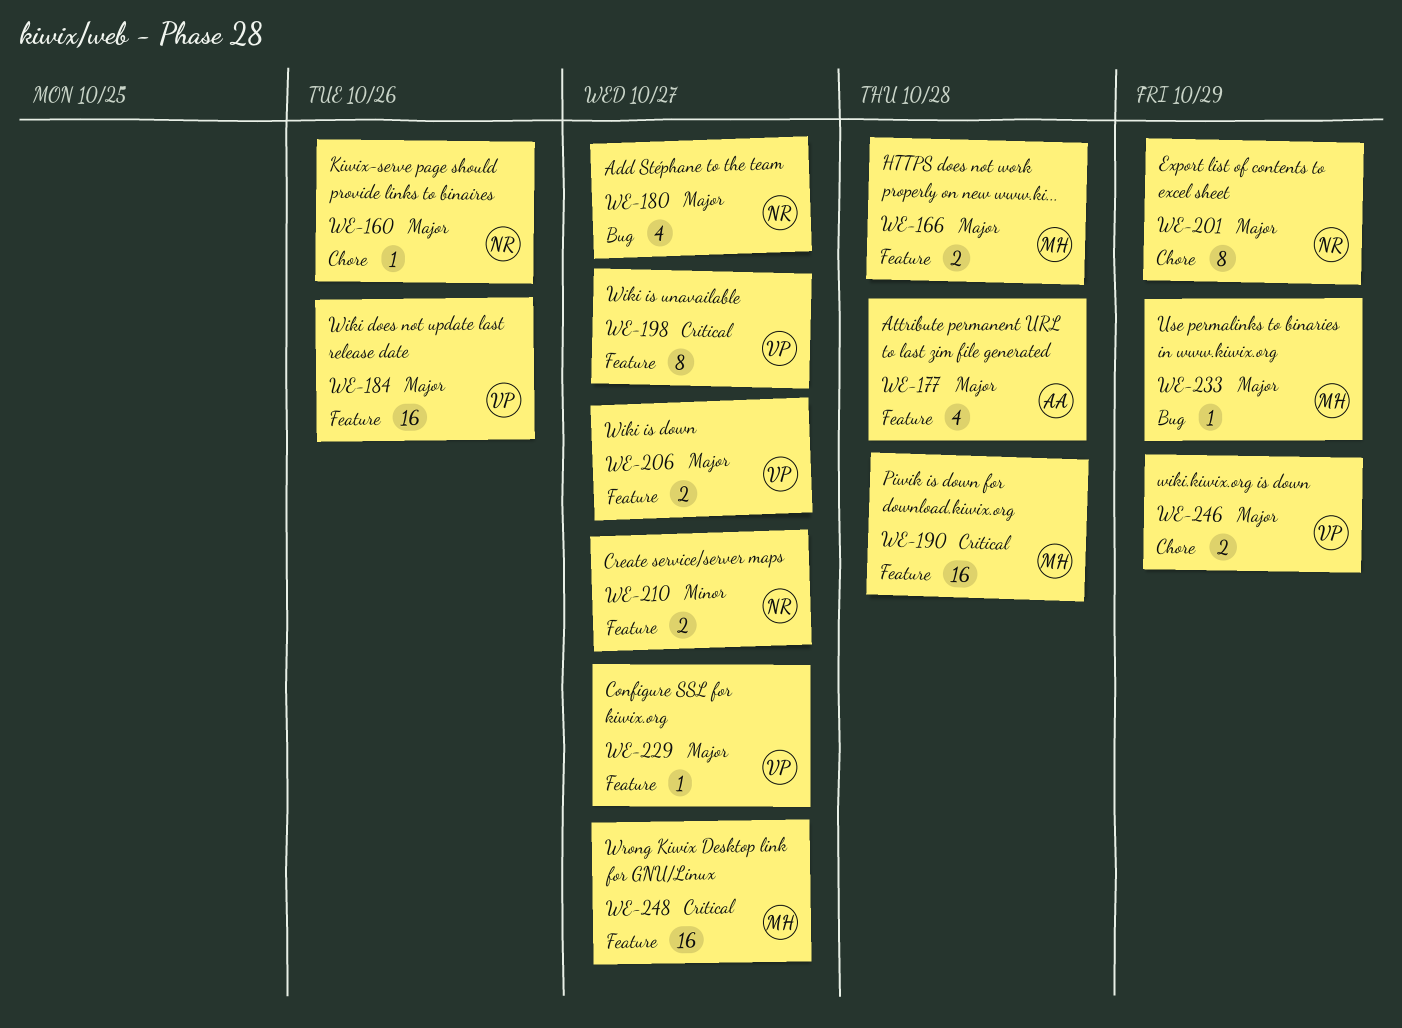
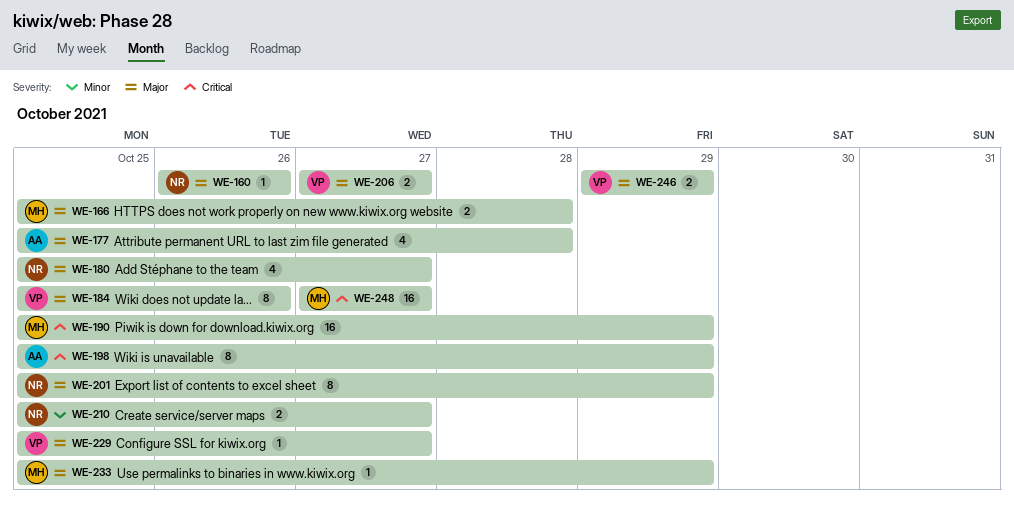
WE-184, estimate: 16 -> 8
WE-190, due: Oct 28 -> Oct 29
WE-198, owner: VP -> AA
WE-198, due: Oct 27 -> Oct 29

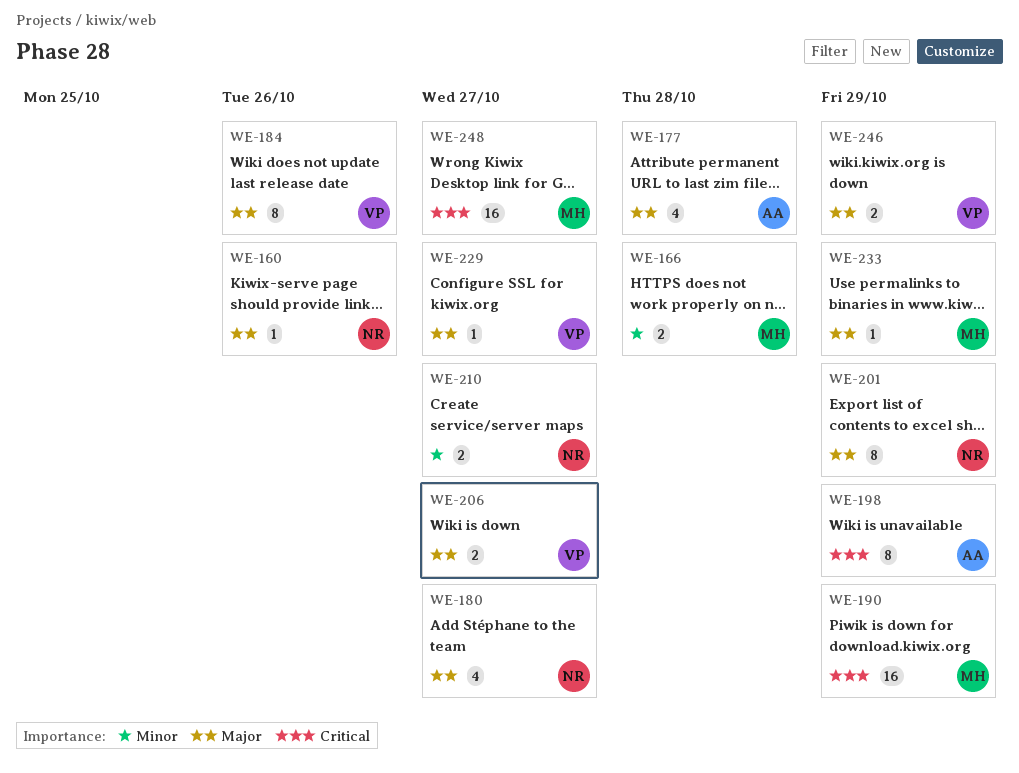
WE-166, priority: Major -> Minor

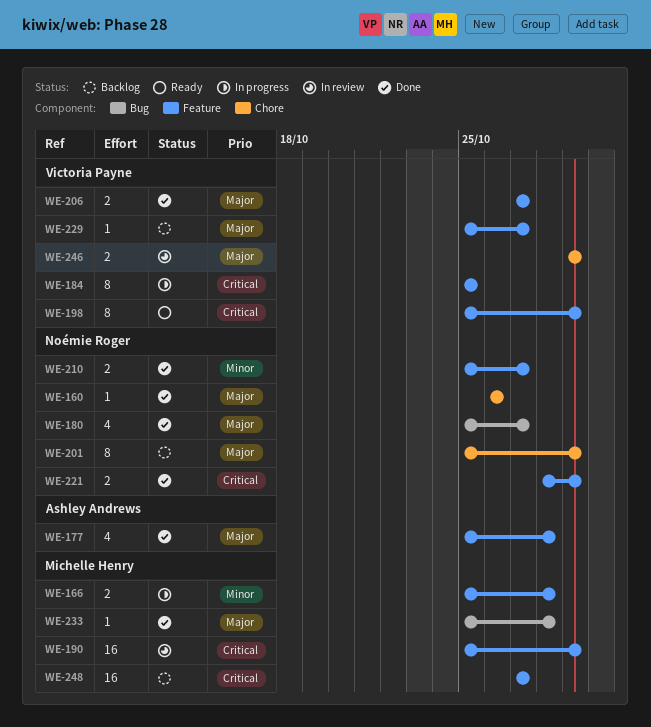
WE-184, priority: Major -> Critical
WE-184, due: Oct 26 -> Oct 25
WE-198, owner: Ashley Andrews -> Victoria Payne
WE-221: none -> present
WE-233, due: Oct 29 -> Oct 28

